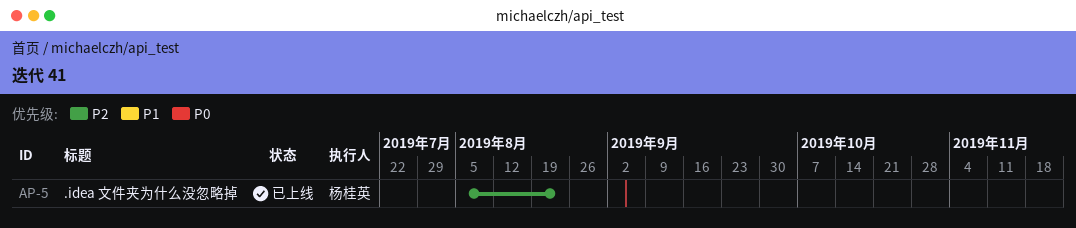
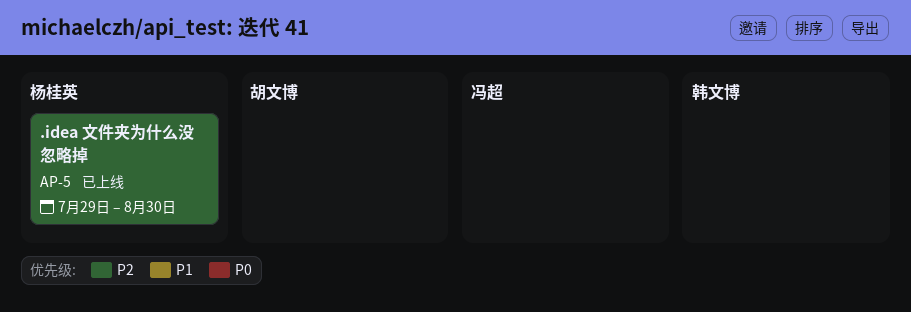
AP-5, start: Aug 5 -> Jul 29
AP-5, due: Aug 23 -> Aug 30

